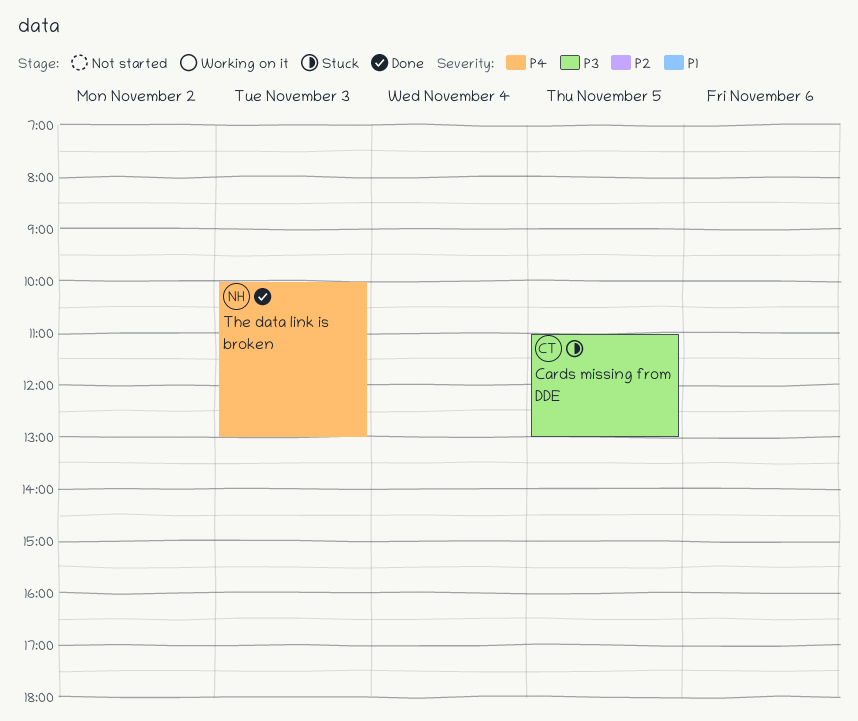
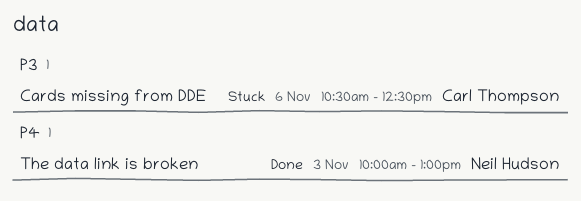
Cards missing from DDE, day: Nov 5 -> Nov 6
Cards missing from DDE, begins: 11:00 -> 10:30
Cards missing from DDE, ends: 13:00 -> 12:30

